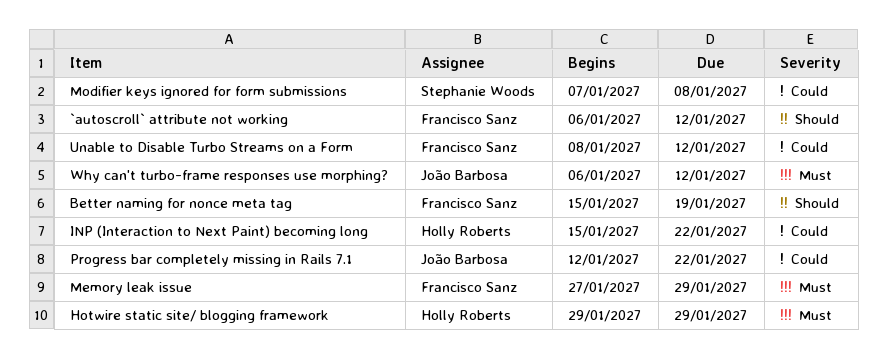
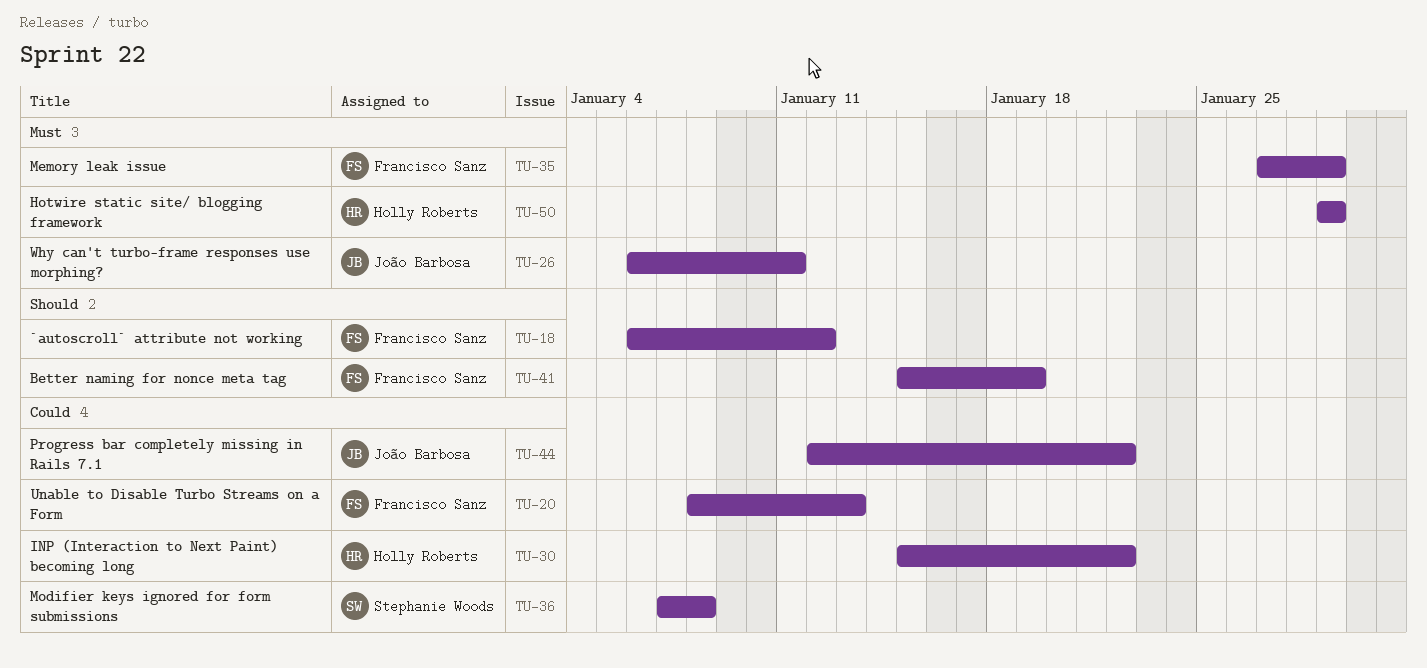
Unable to Disable Turbo Streams on a Form, due: Jan 12 -> Jan 13
Why can't turbo-frame responses use morphing?, due: Jan 12 -> Jan 11

